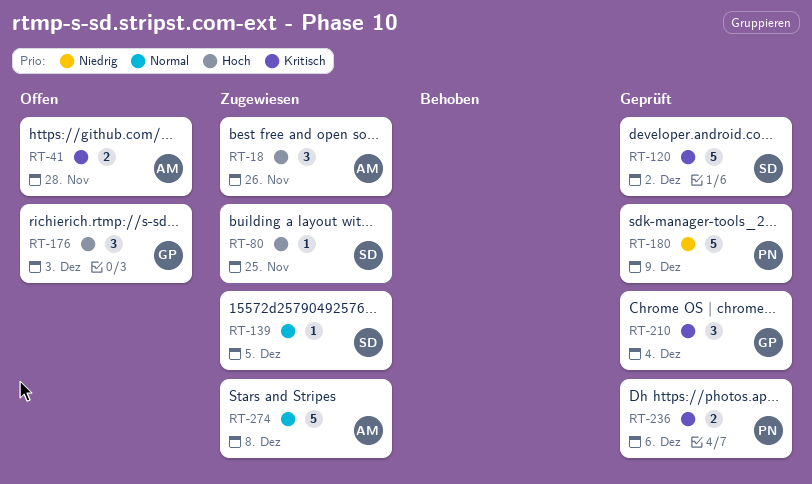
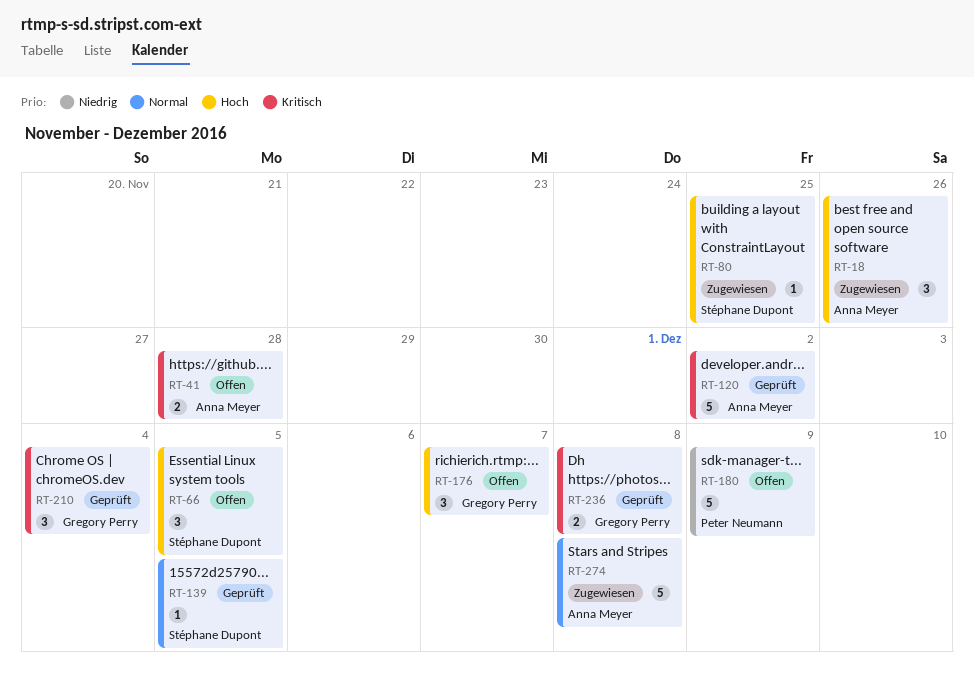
RT-66: none -> present
RT-120, owner: Stéphane Dupont -> Anna Meyer
RT-139, status: Zugewiesen -> Geprüft
RT-176, due: Dec 3 -> Dec 7
RT-180, status: Geprüft -> Offen
RT-236, owner: Peter Neumann -> Gregory Perry
RT-236, due: Dec 6 -> Dec 8

